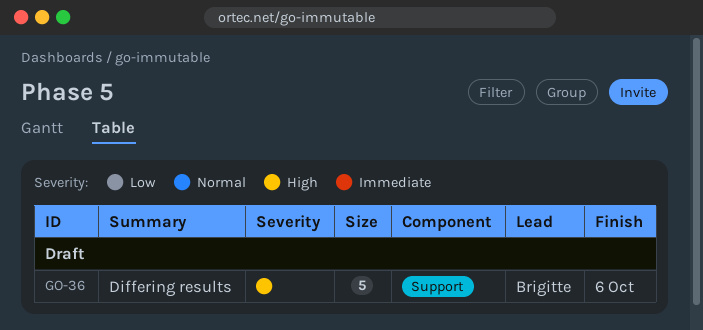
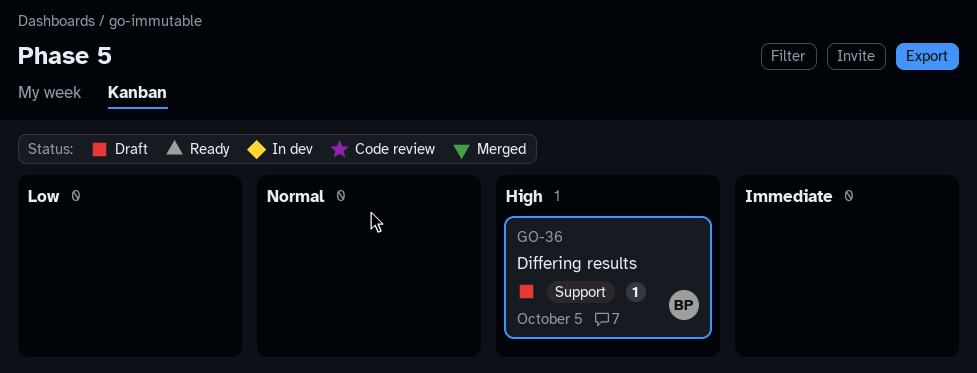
GO-36, estimate: 5 -> 1
GO-36, due: Oct 6 -> Oct 5

